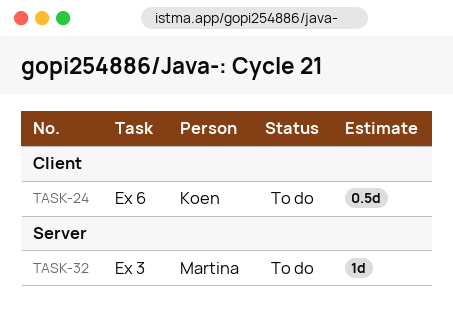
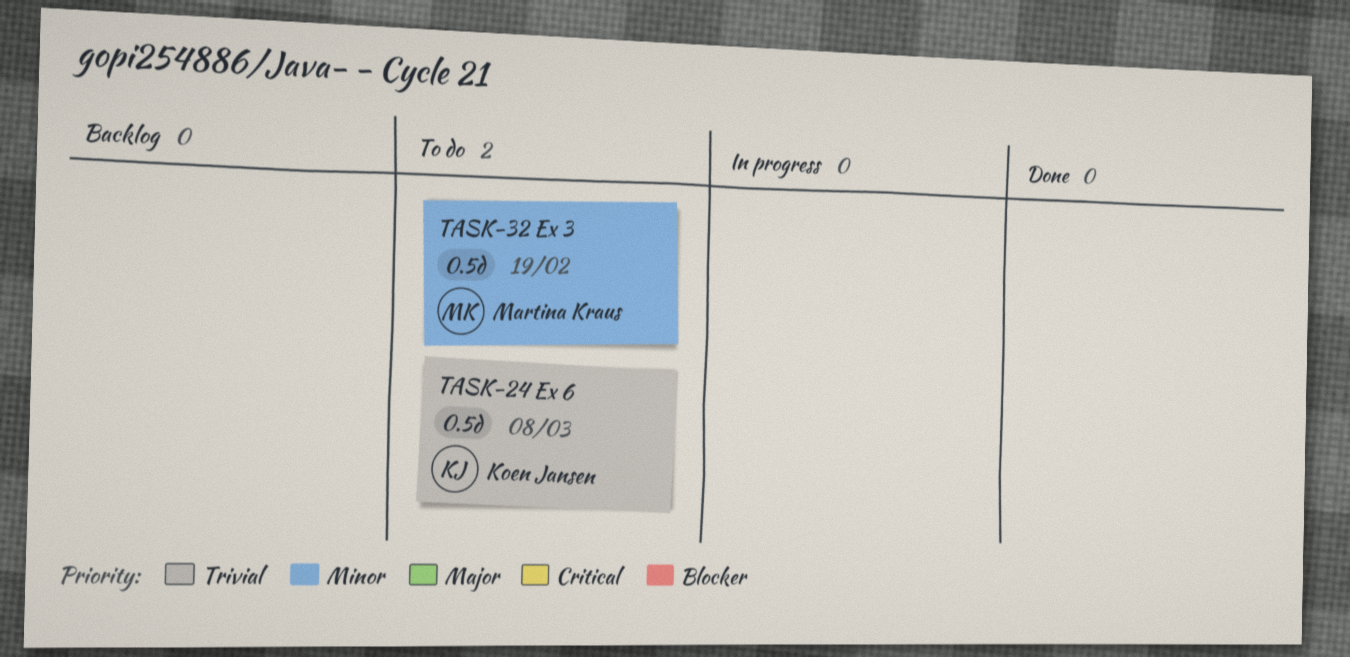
TASK-32, estimate: 1d -> 0.5d

